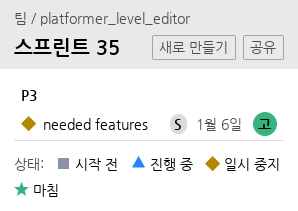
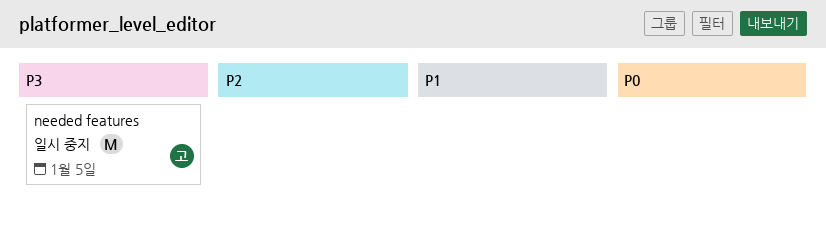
needed features, estimate: S -> M
needed features, due: Jan 6 -> Jan 5

